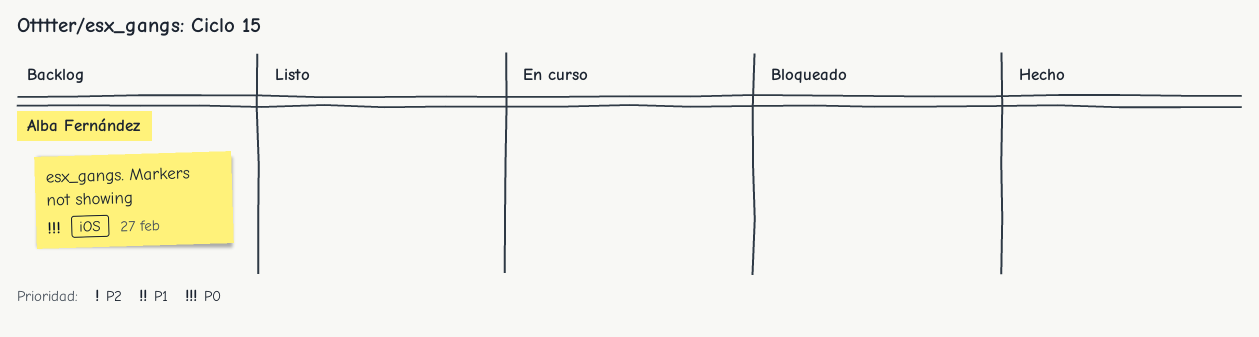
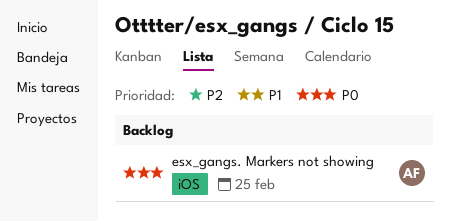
esx_gangs. Markers not showing, due: Feb 27 -> Feb 25

